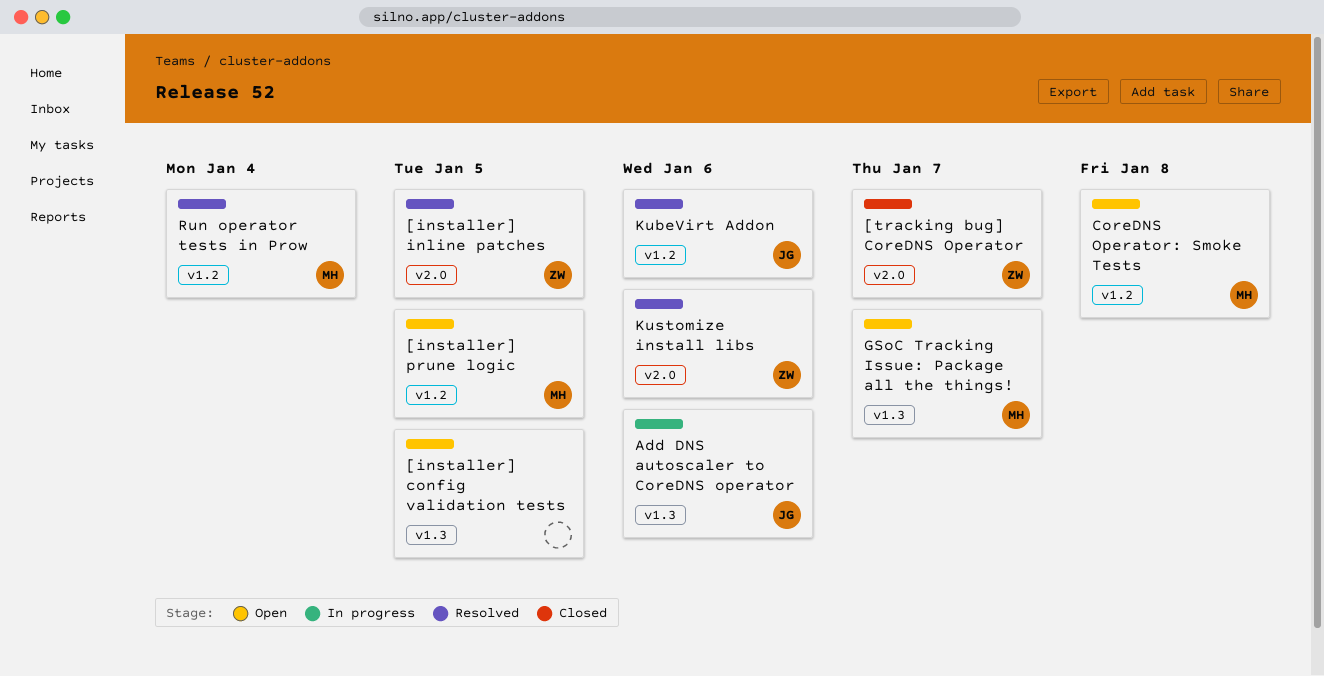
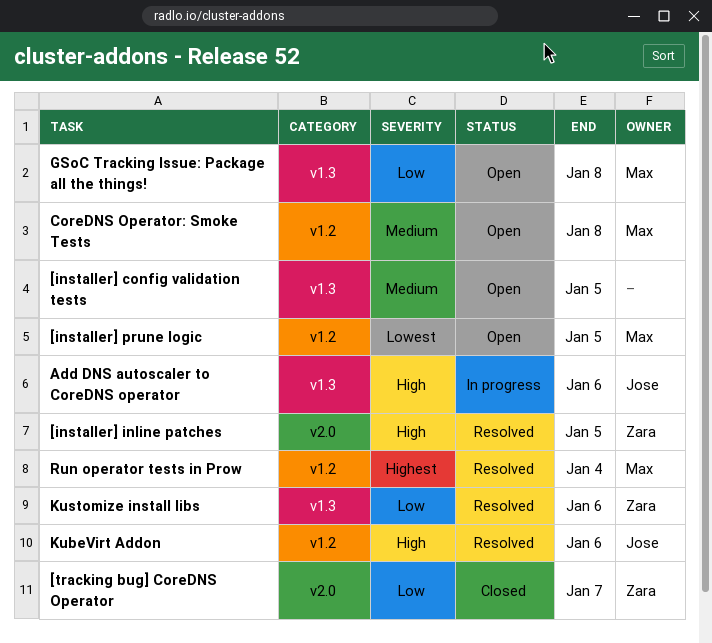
GSoC Tracking Issue: Package all the things!, due: Jan 7 -> Jan 8
Kustomize install libs, label: v2.0 -> v1.3

